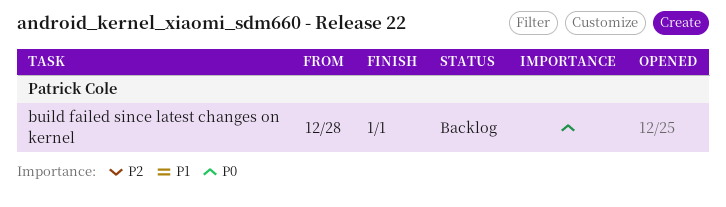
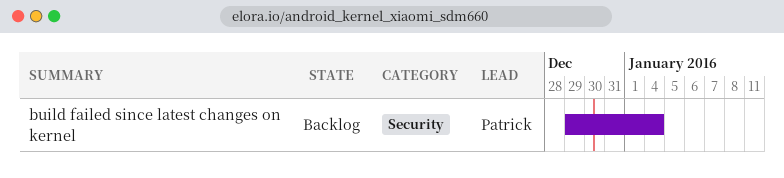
build failed since latest changes on kernel, start: Dec 28 -> Dec 29
build failed since latest changes on kernel, due: Jan 1 -> Jan 4

